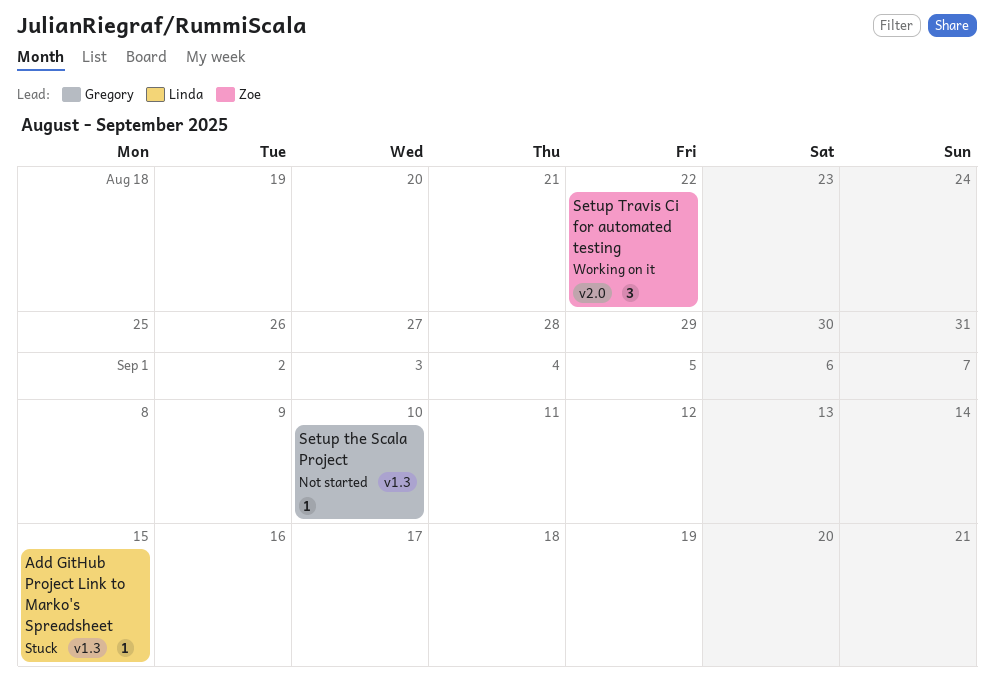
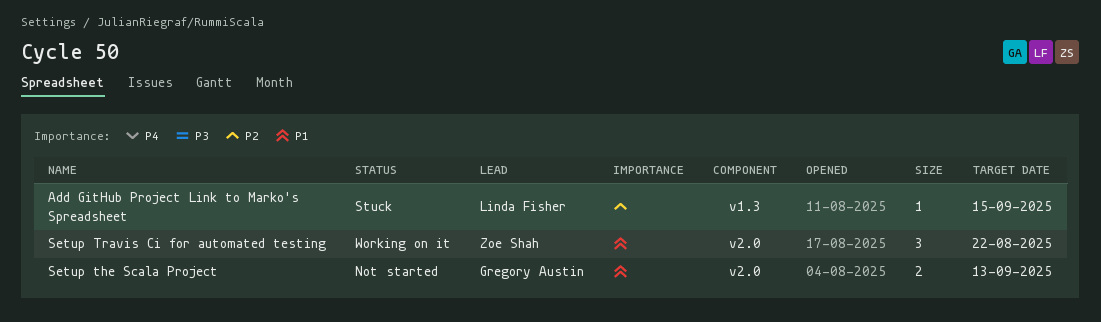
Setup the Scala Project, label: v1.3 -> v2.0
Setup the Scala Project, estimate: 1 -> 2
Setup the Scala Project, due: Sep 10 -> Sep 13

